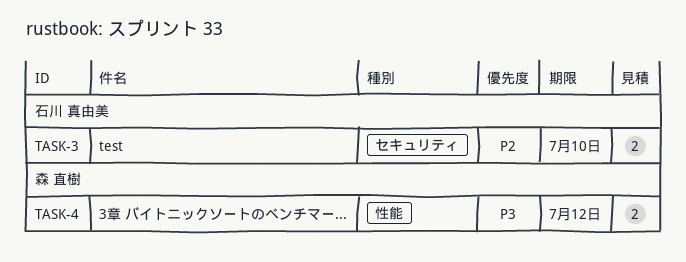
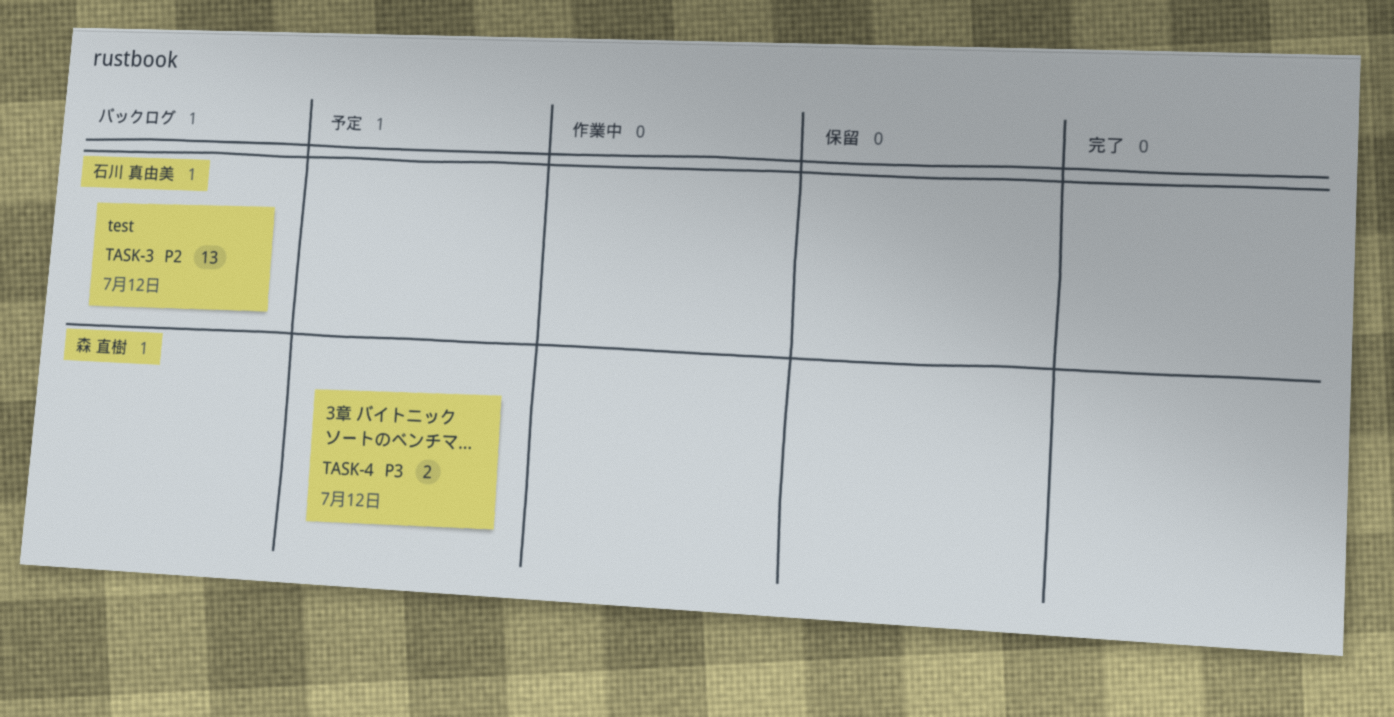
TASK-3, estimate: 2 -> 13
TASK-3, due: Jul 10 -> Jul 12

